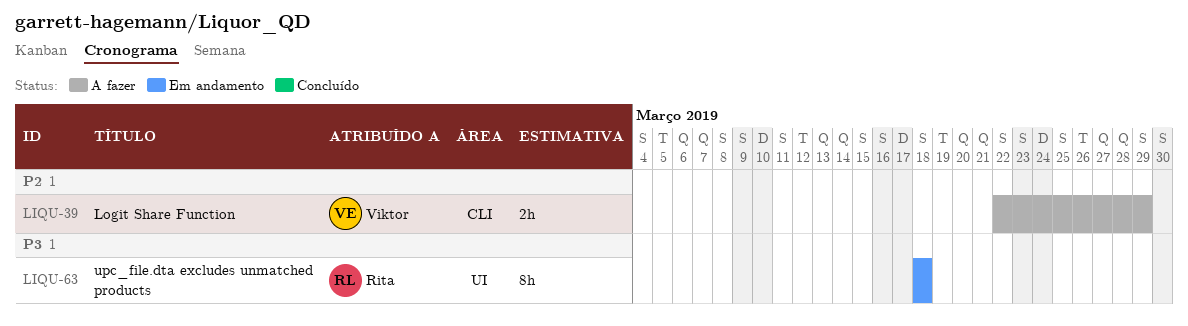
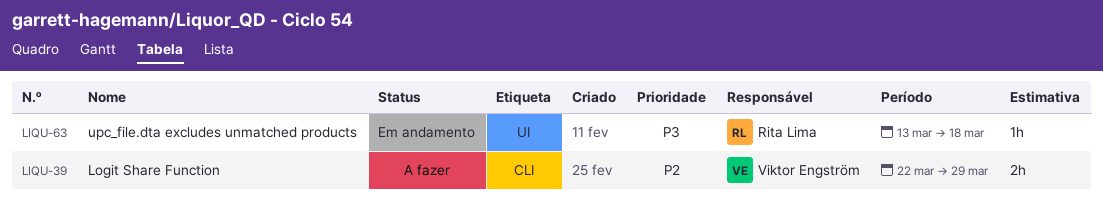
LIQU-63, estimate: 8h -> 1h
LIQU-63, start: Mar 18 -> Mar 13

